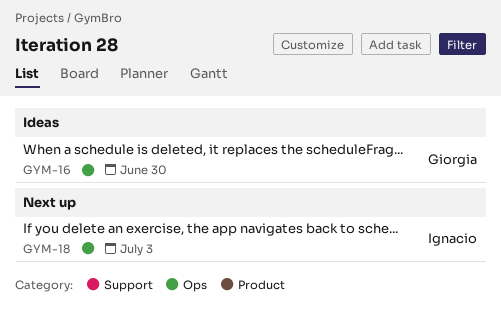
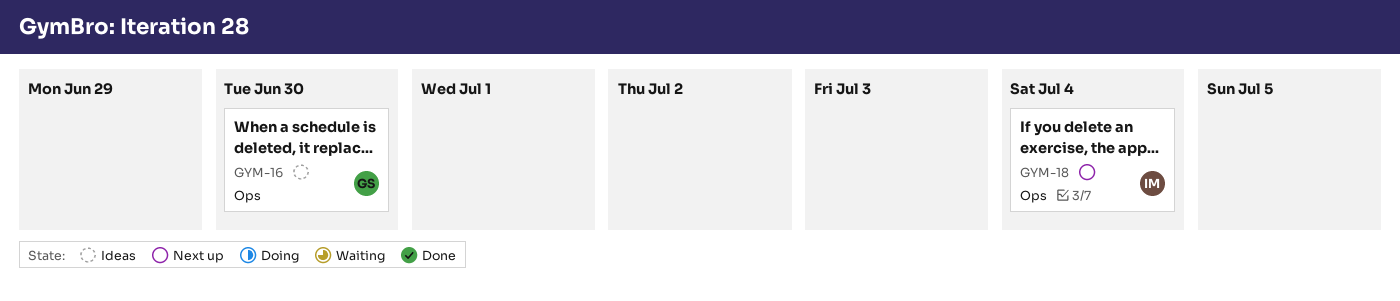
GYM-18, due: Jul 3 -> Jul 4

